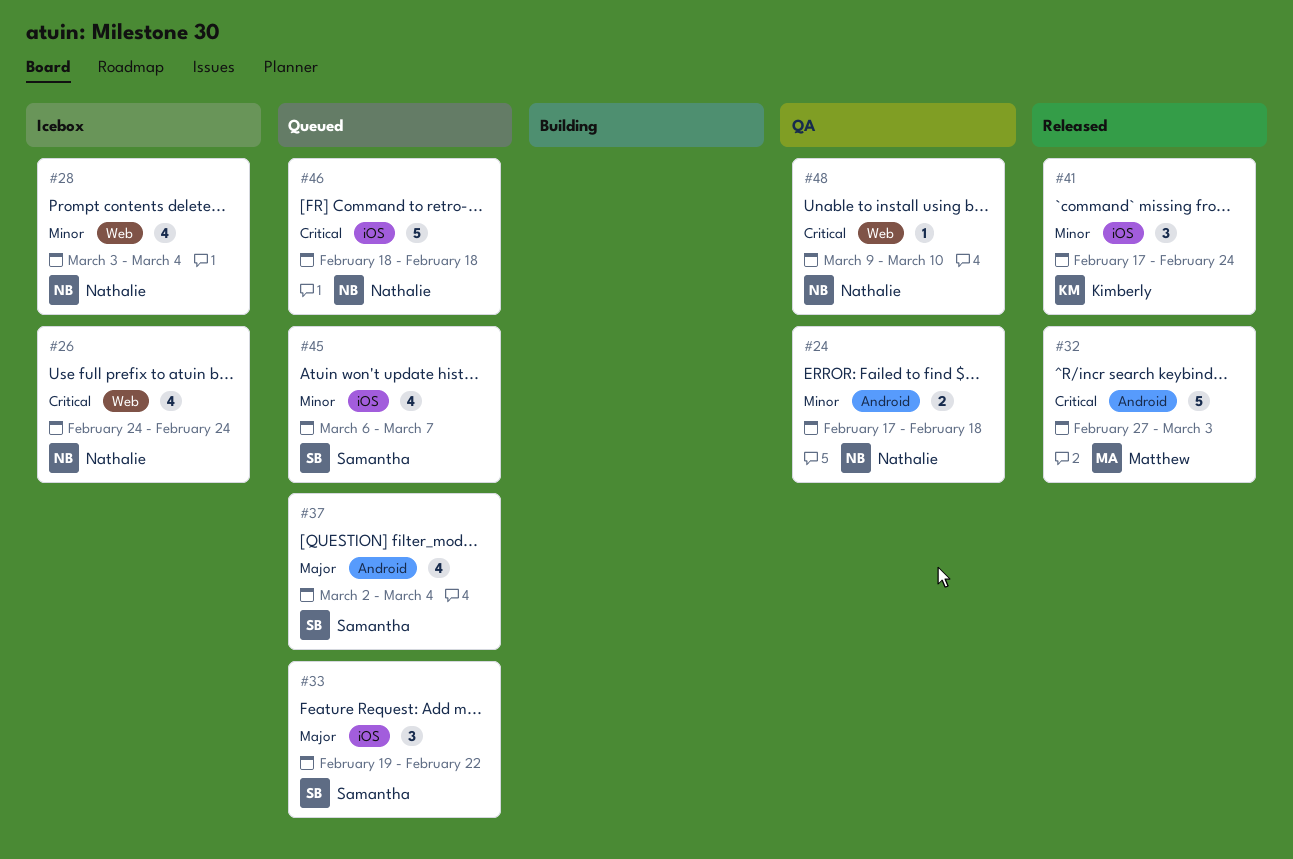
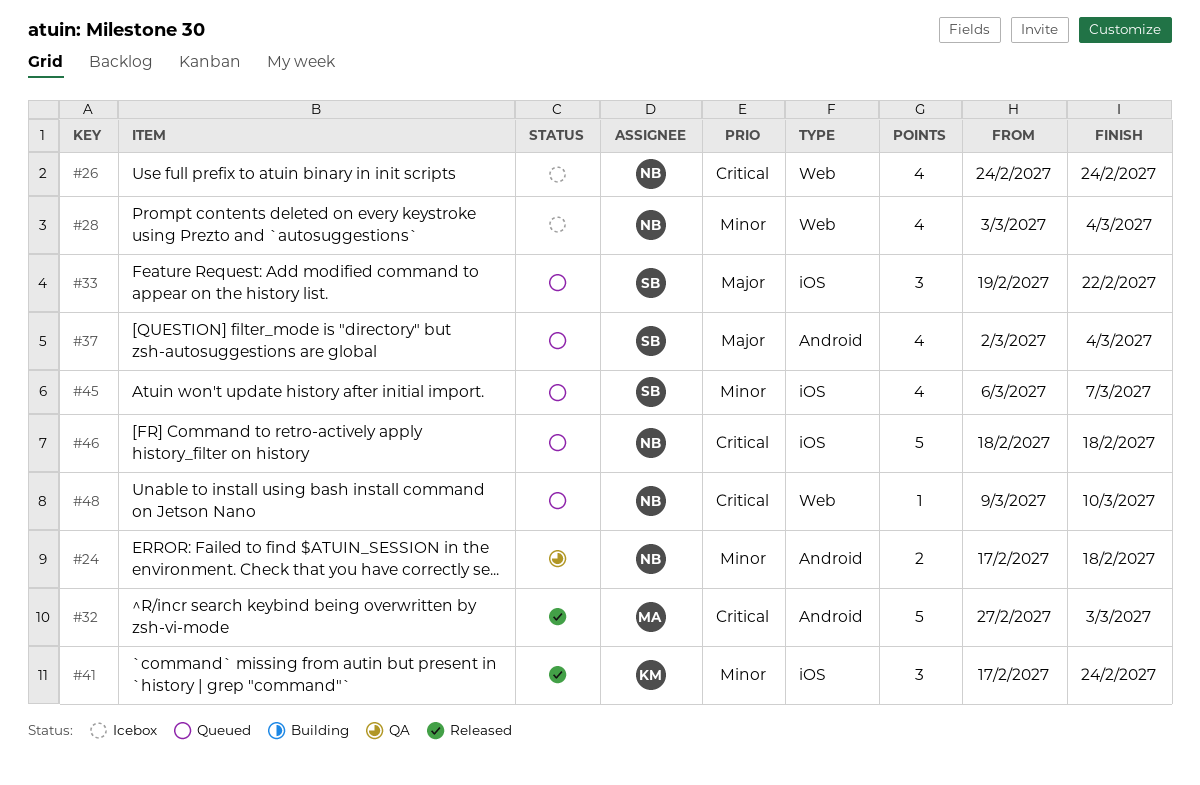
#48, status: QA -> Queued

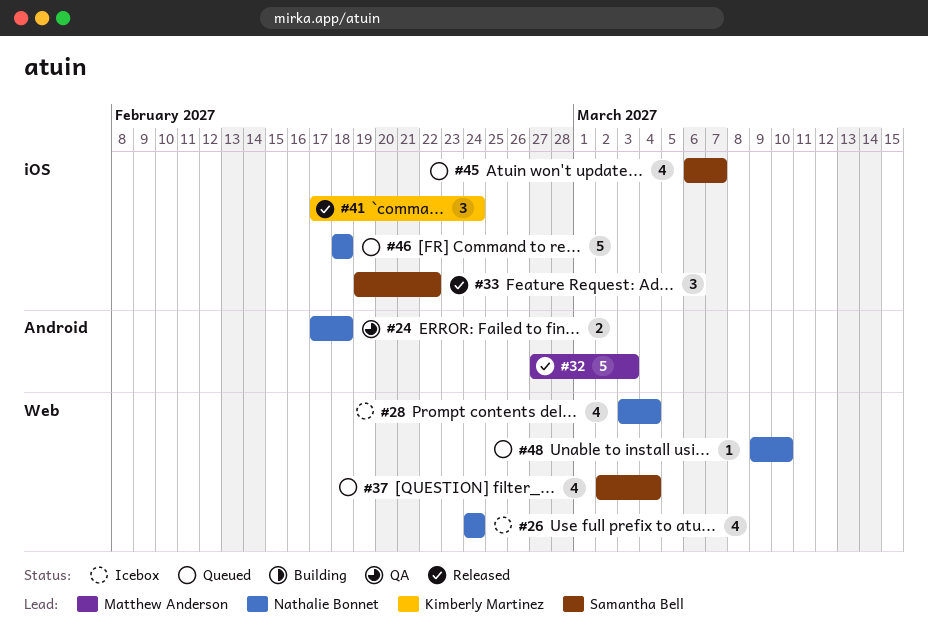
#33, status: Queued -> Released
#37, label: Android -> Web

